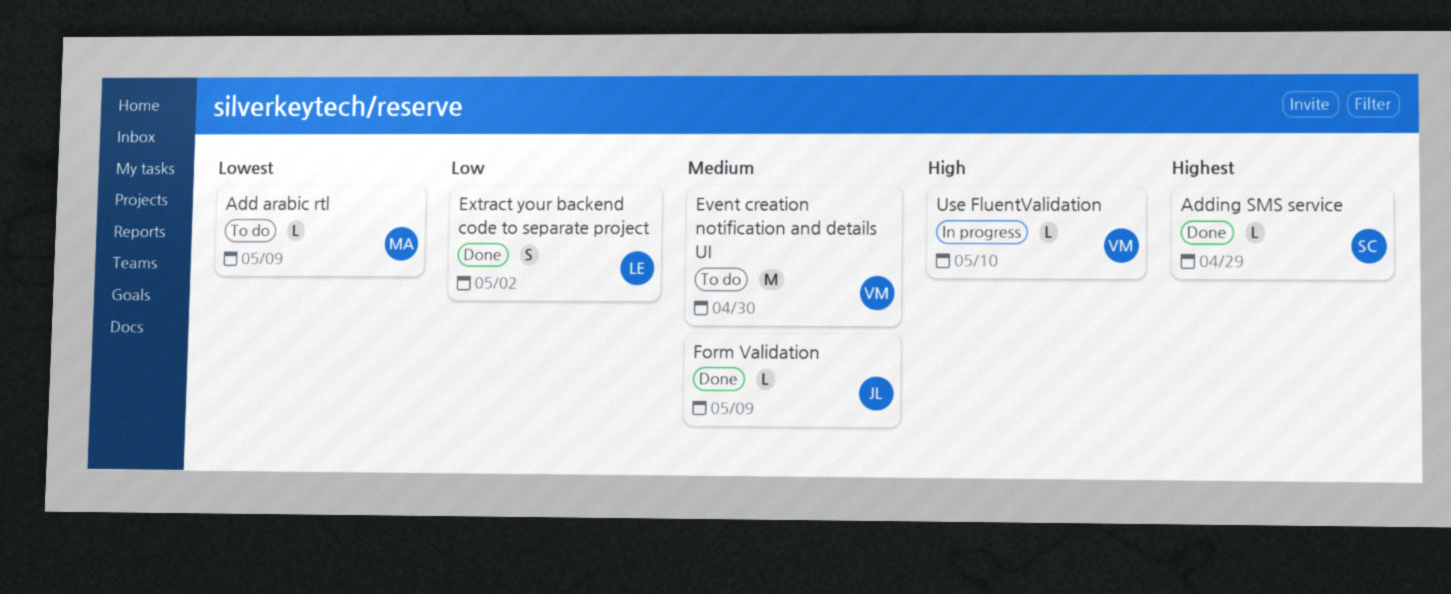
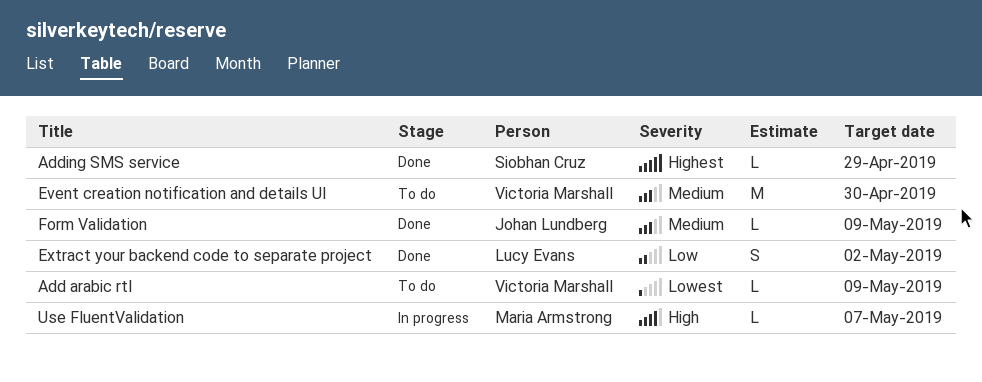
Add arabic rtl, owner: Maria Armstrong -> Victoria Marshall
Use FluentValidation, owner: Victoria Marshall -> Maria Armstrong
Use FluentValidation, due: May 10 -> May 7

